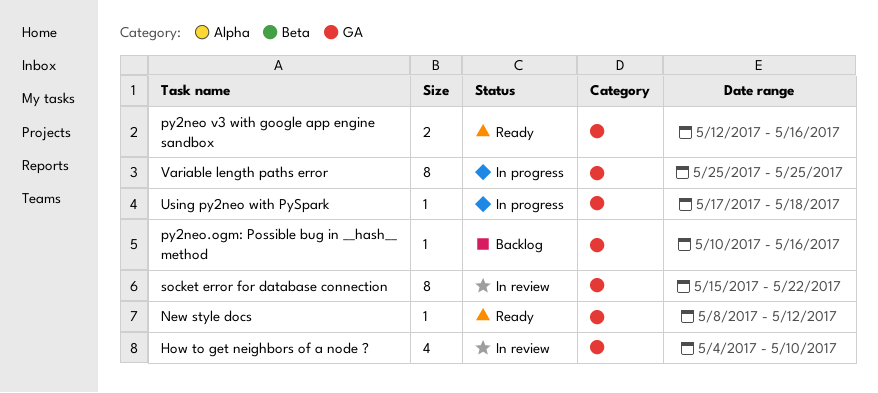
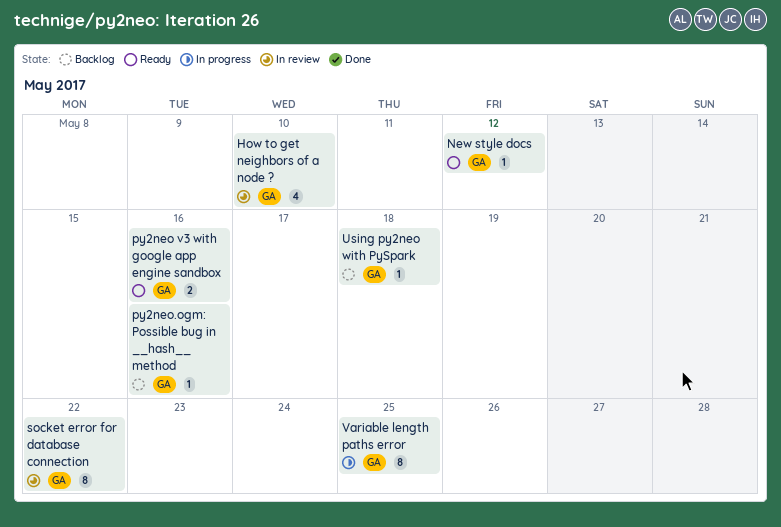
Using py2neo with PySpark, status: In progress -> Backlog

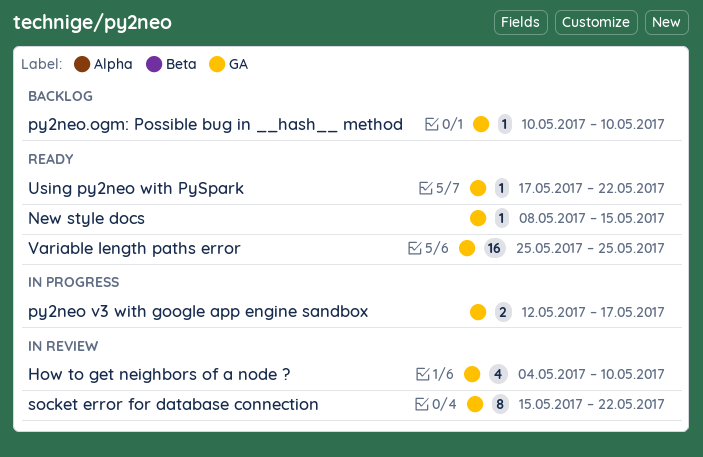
New style docs, due: May 12 -> May 15
py2neo v3 with google app engine sandbox, status: Ready -> In progress
py2neo v3 with google app engine sandbox, due: May 16 -> May 17
py2neo.ogm: Possible bug in __hash__ method, due: May 16 -> May 10
Using py2neo with PySpark, status: Backlog -> Ready
Using py2neo with PySpark, due: May 18 -> May 22
Variable length paths error, status: In progress -> Ready
Variable length paths error, estimate: 8 -> 16

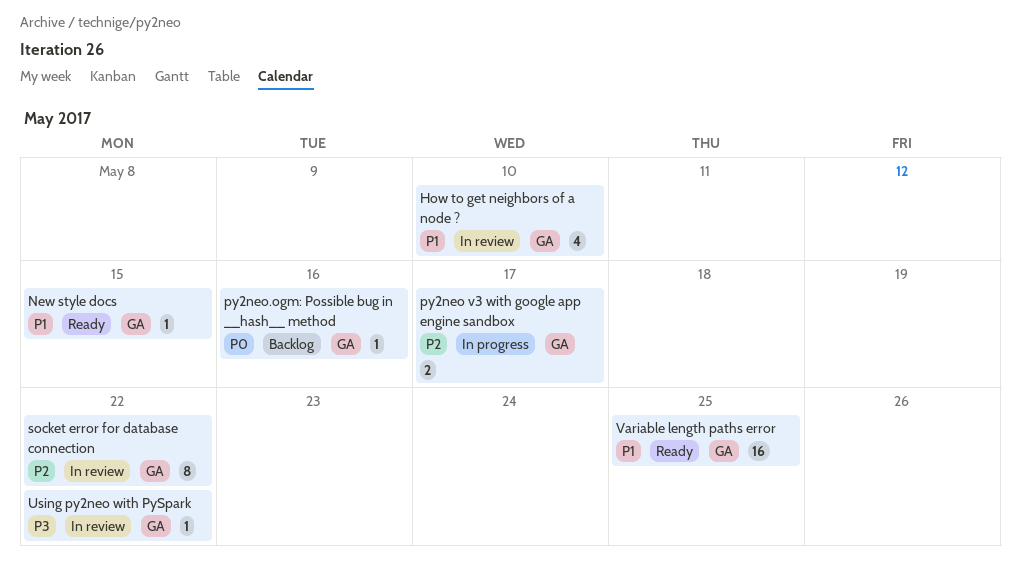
py2neo.ogm: Possible bug in __hash__ method, due: May 10 -> May 16
Using py2neo with PySpark, status: Ready -> In review

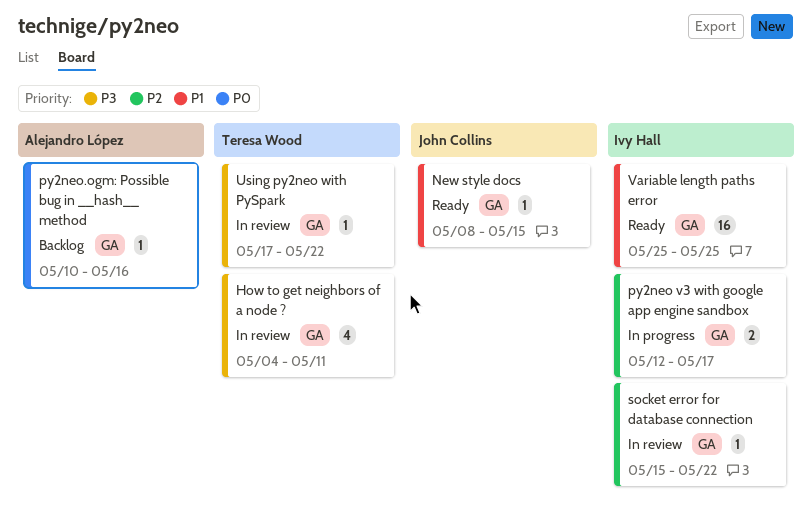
How to get neighbors of a node ?, priority: P1 -> P3
How to get neighbors of a node ?, due: May 10 -> May 11
socket error for database connection, estimate: 8 -> 1

